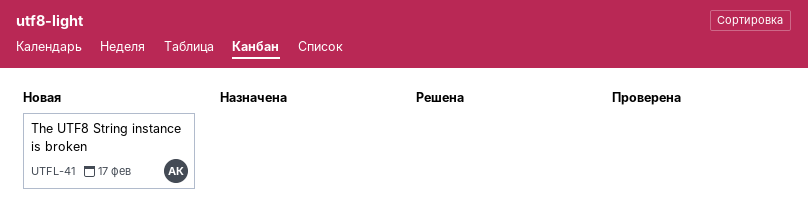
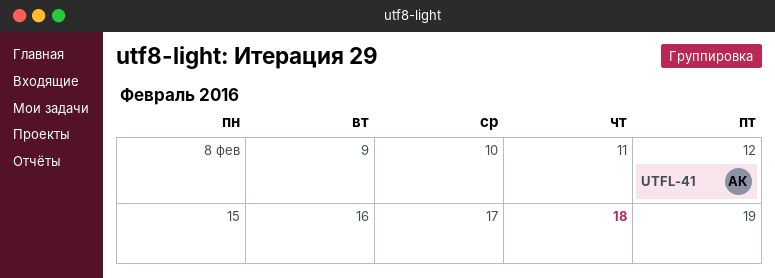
UTFL-41, due: Feb 17 -> Feb 12

